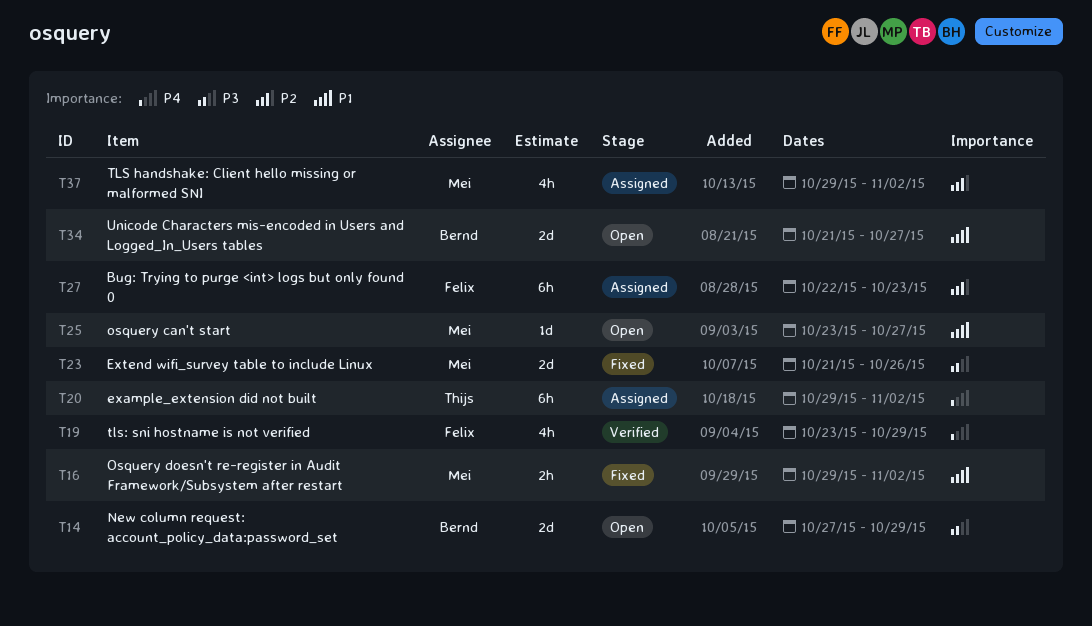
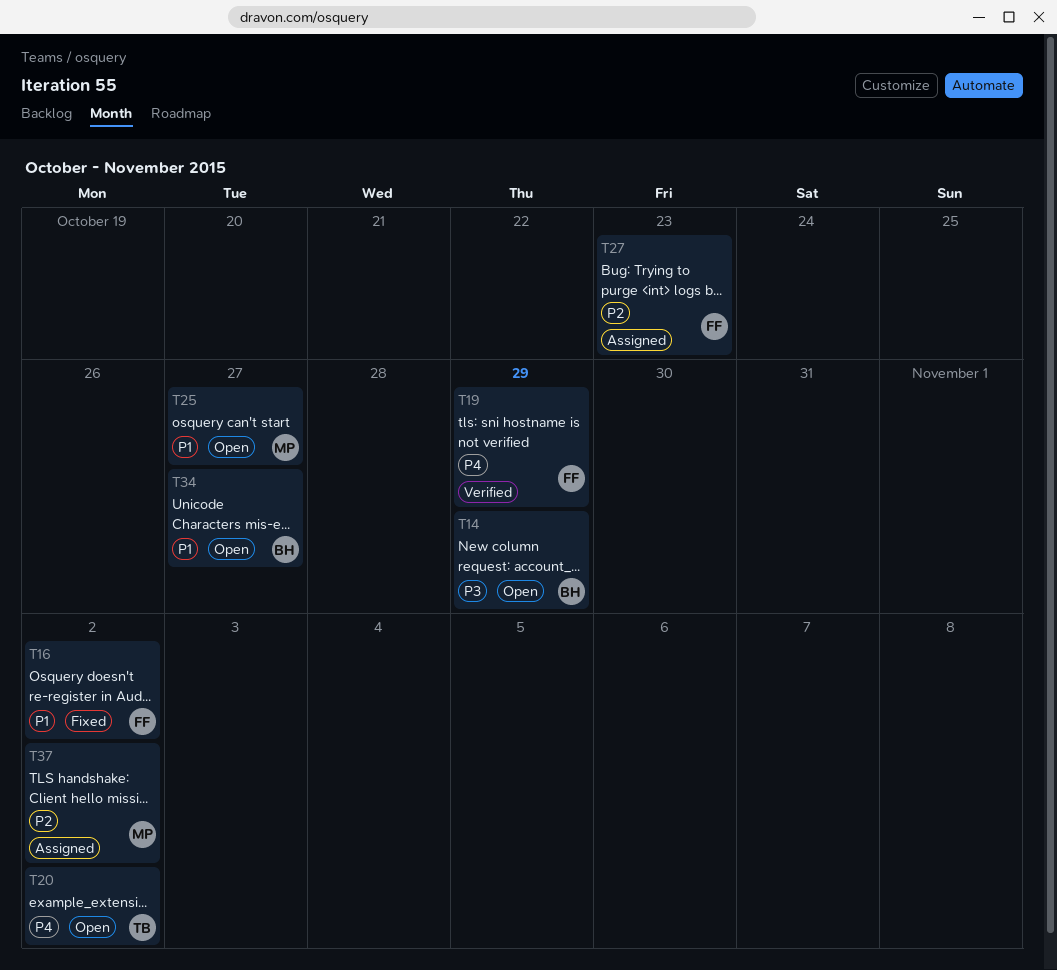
T16, owner: Mei -> Felix
T20, status: Assigned -> Open
T23: present -> none

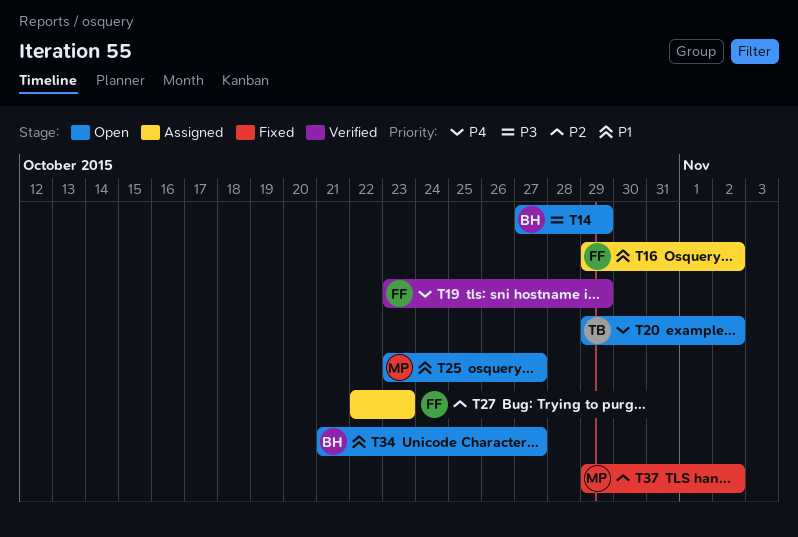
T16, status: Fixed -> Assigned
T37, status: Assigned -> Fixed

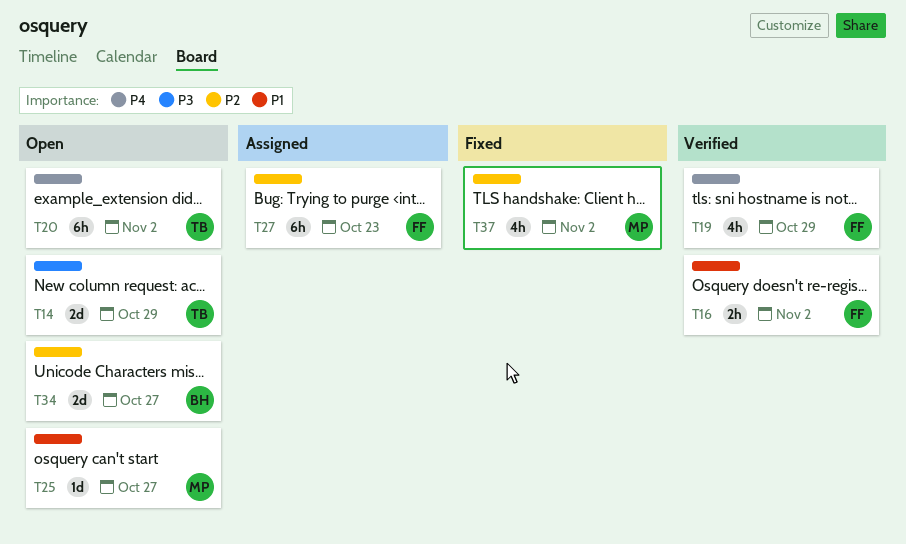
T14, owner: BH -> TB
T16, status: Assigned -> Verified
T34, priority: P1 -> P2

